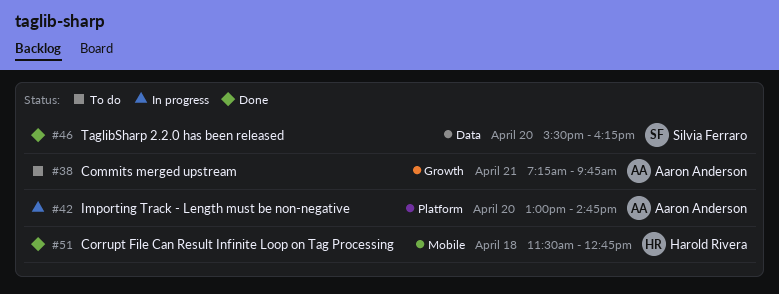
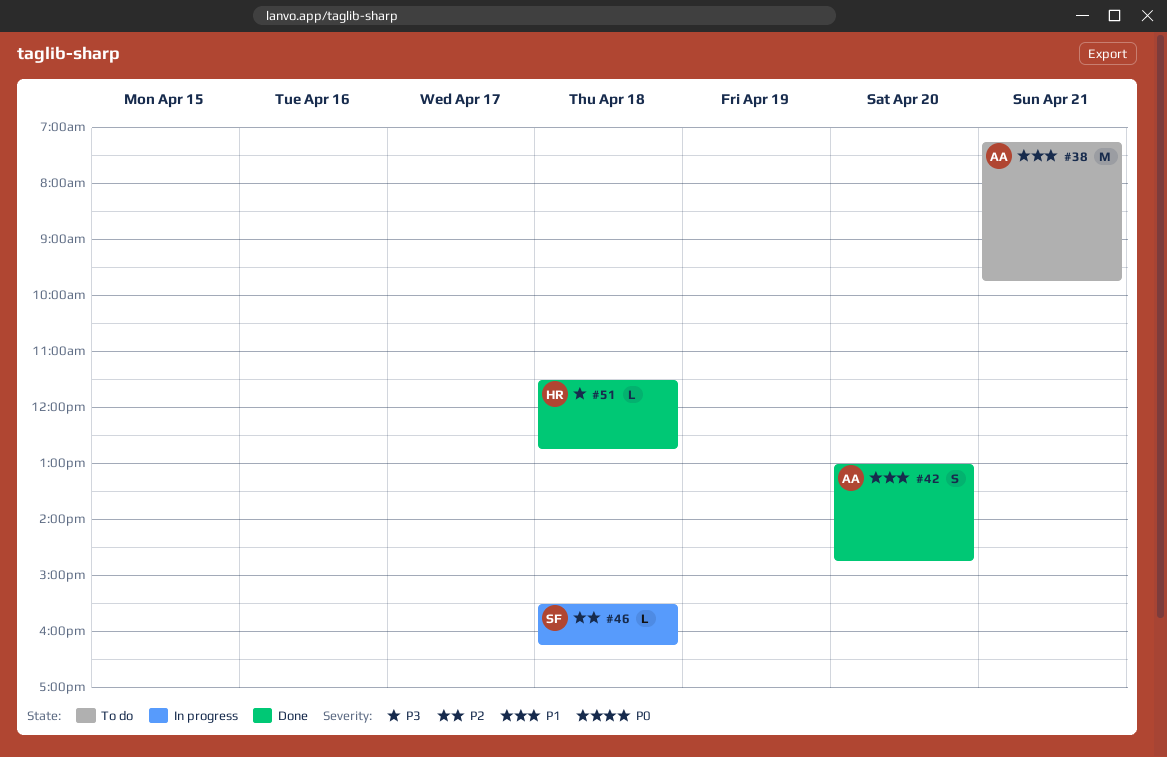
#42, status: In progress -> Done
#46, status: Done -> In progress
#46, day: Apr 20 -> Apr 18

